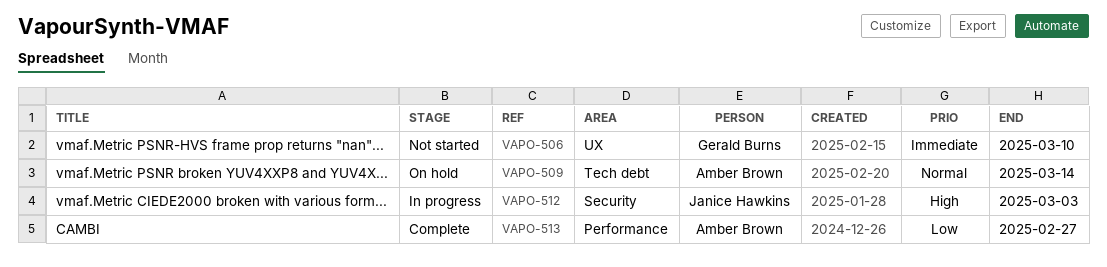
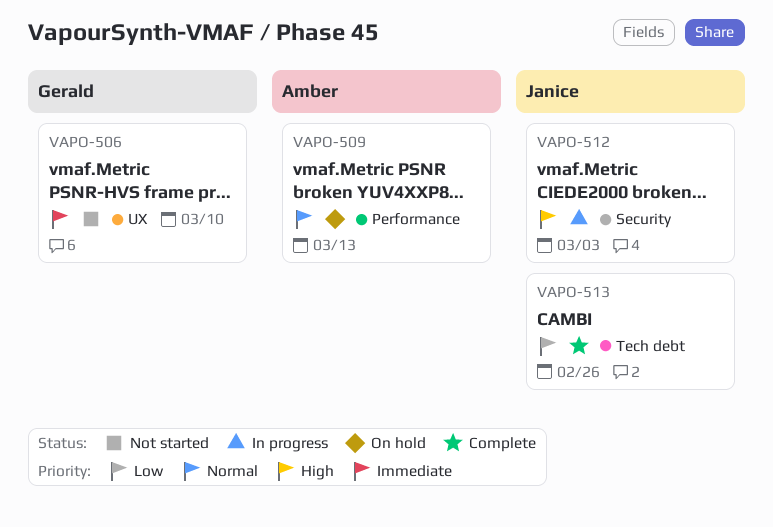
VAPO-509, label: Tech debt -> Performance
VAPO-509, due: Mar 14 -> Mar 13
VAPO-513, owner: Amber Brown -> Janice Hawkins
VAPO-513, label: Performance -> Tech debt
VAPO-513, due: Feb 27 -> Feb 26

